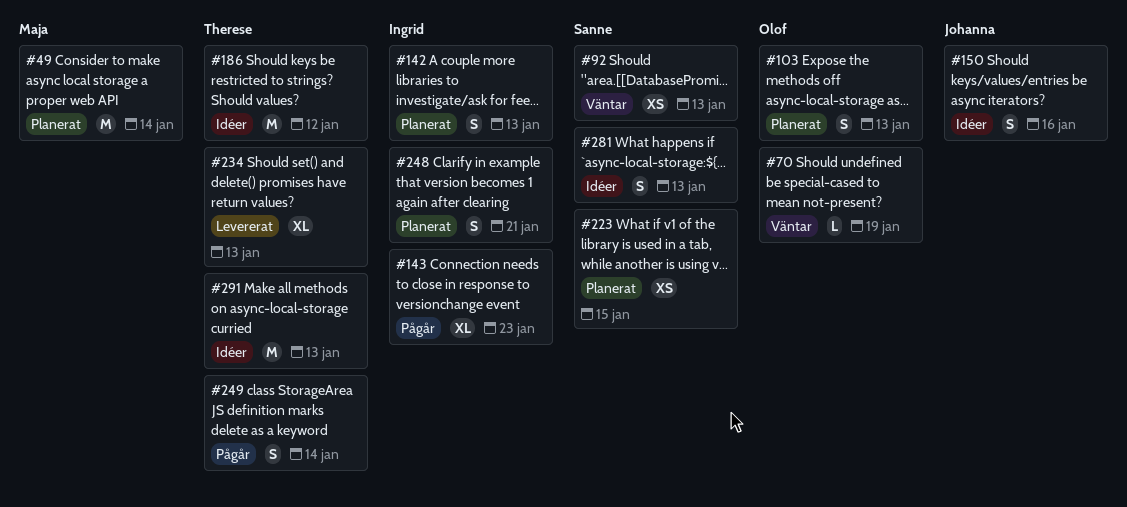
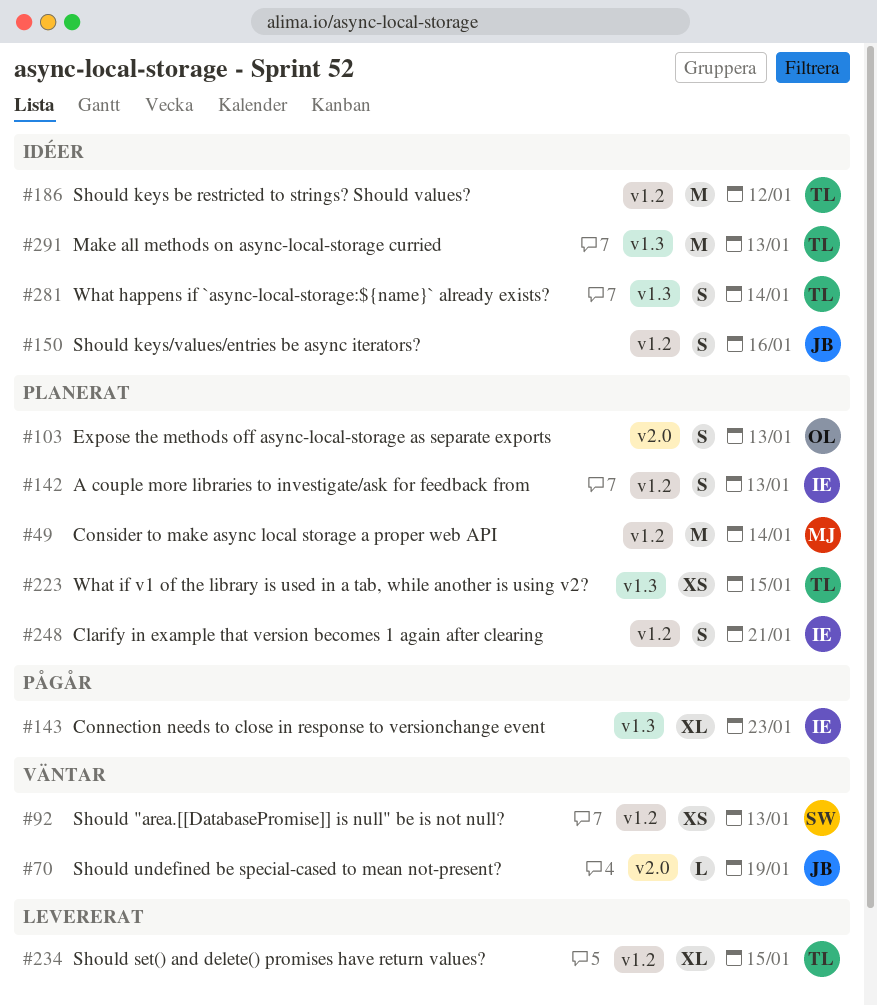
#70, owner: Olof -> Johanna
#223, owner: Sanne -> Therese
#234, due: Jan 13 -> Jan 15
#249: present -> none
#281, owner: Sanne -> Therese
#281, due: Jan 13 -> Jan 14

